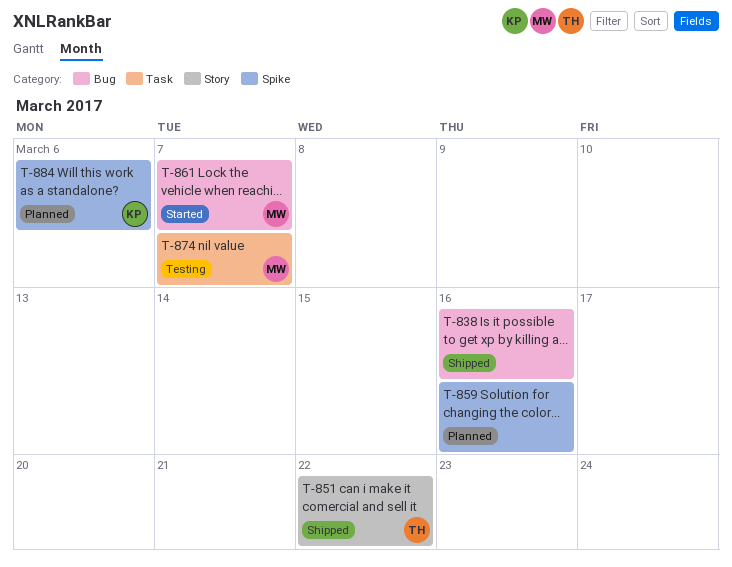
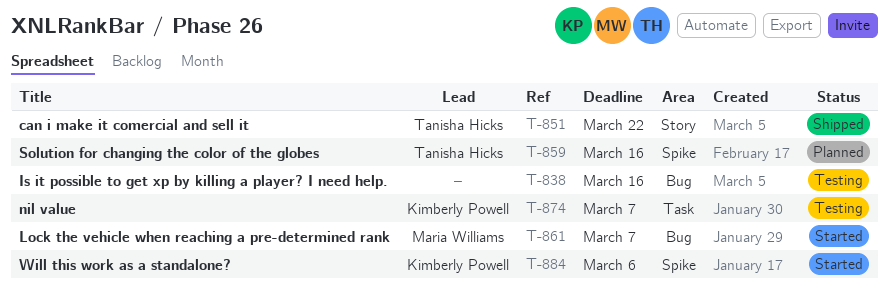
T-838, status: Shipped -> Testing
T-859, owner: none -> Tanisha Hicks
T-874, owner: Maria Williams -> Kimberly Powell
T-884, status: Planned -> Started

